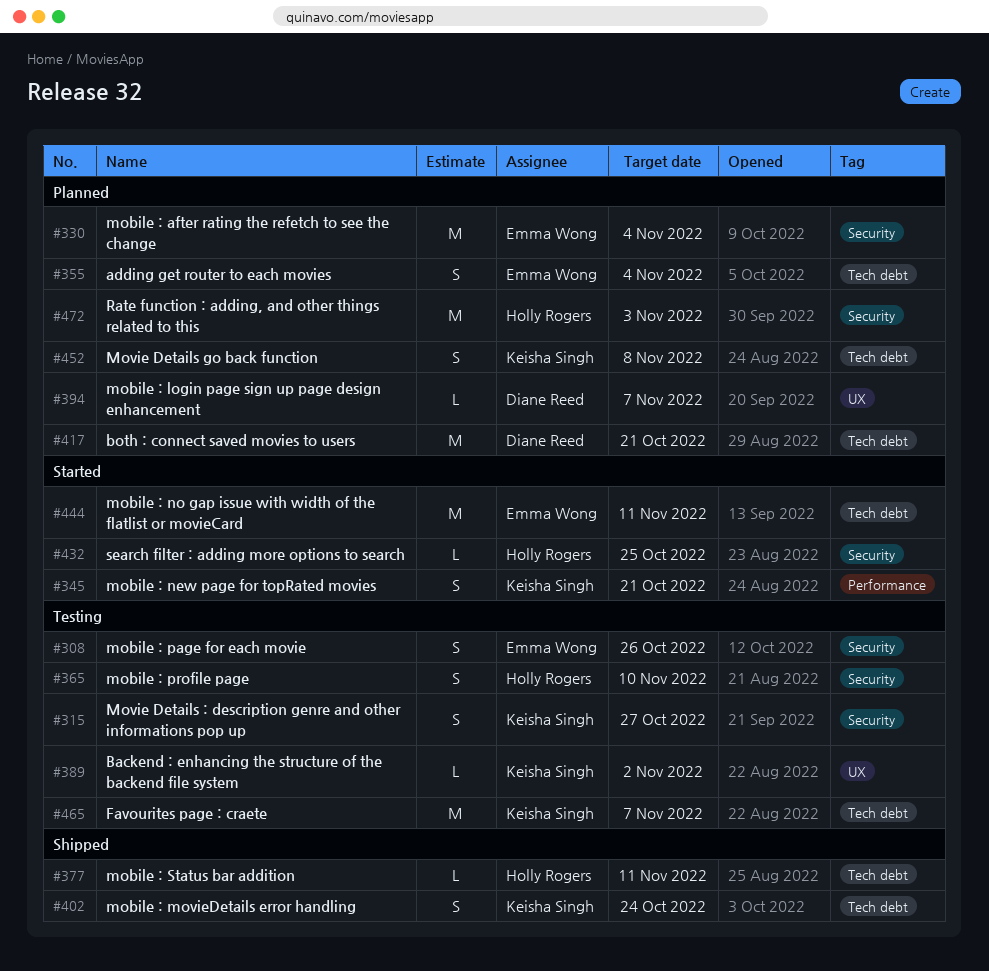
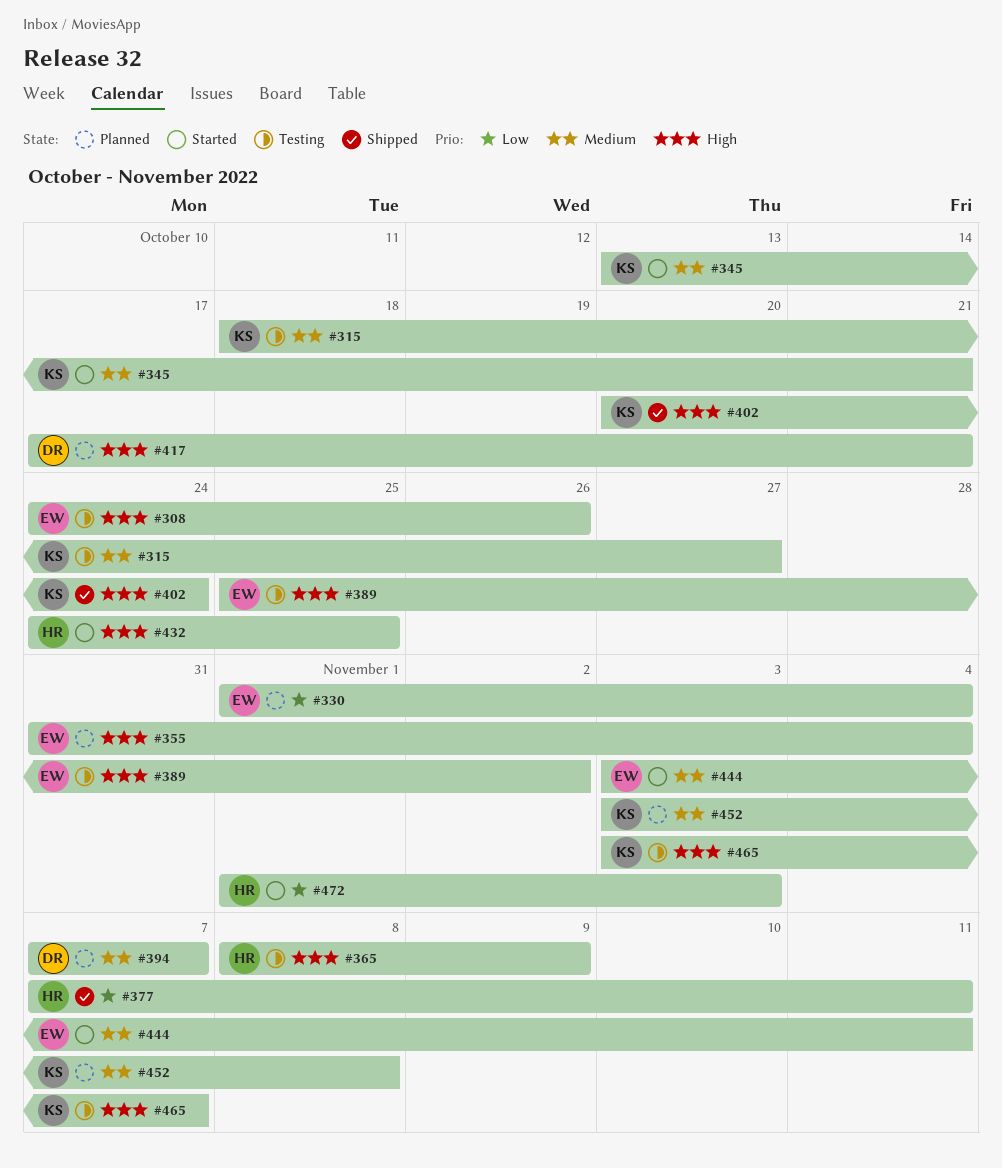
#365, due: Nov 10 -> Nov 9
#389, owner: Keisha Singh -> Emma Wong
#472, status: Planned -> Started

